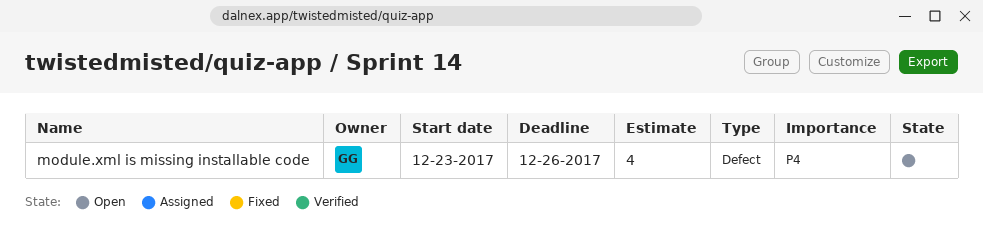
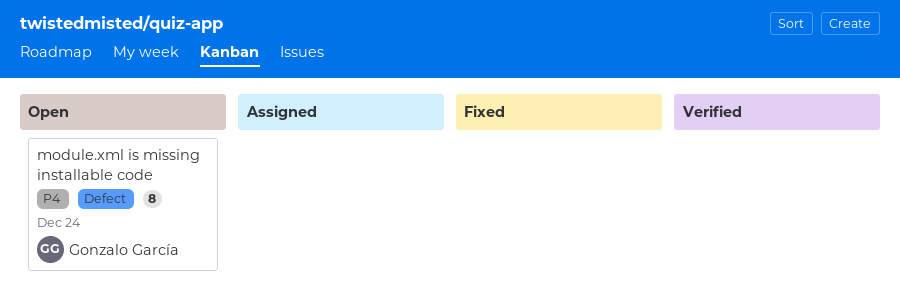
module.xml is missing installable code, estimate: 4 -> 8
module.xml is missing installable code, due: Dec 26 -> Dec 24

